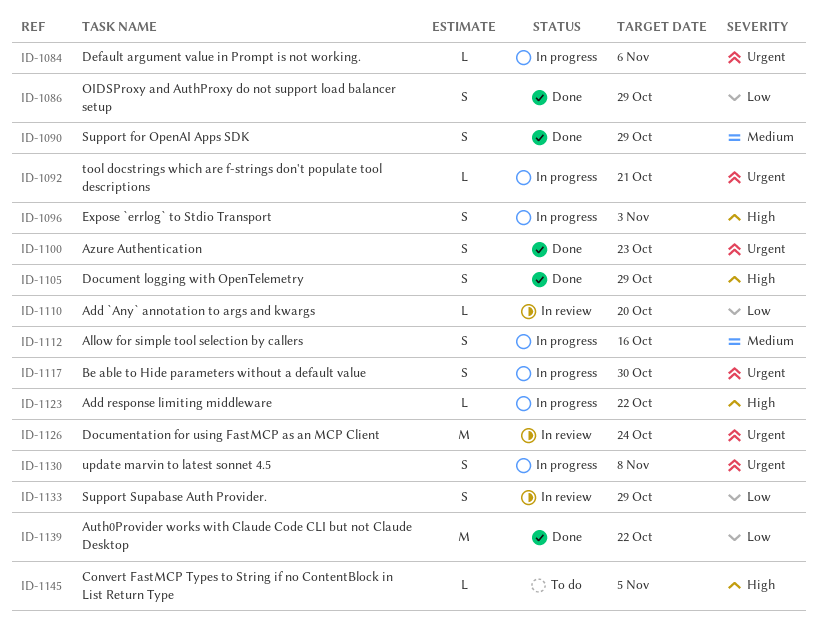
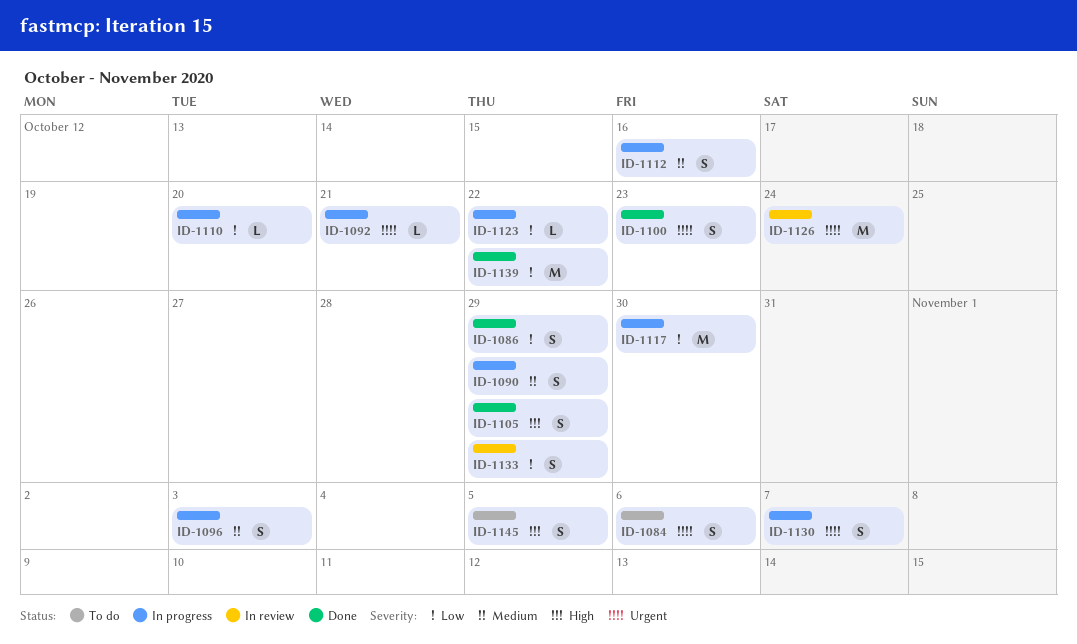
ID-1084, status: In progress -> To do
ID-1084, estimate: L -> S
ID-1090, status: Done -> In progress
ID-1096, priority: High -> Medium
ID-1110, status: In review -> In progress
ID-1117, priority: Urgent -> Low
ID-1117, estimate: S -> M
ID-1123, priority: High -> Low
ID-1130, due: Nov 8 -> Nov 7
ID-1145, estimate: L -> S

